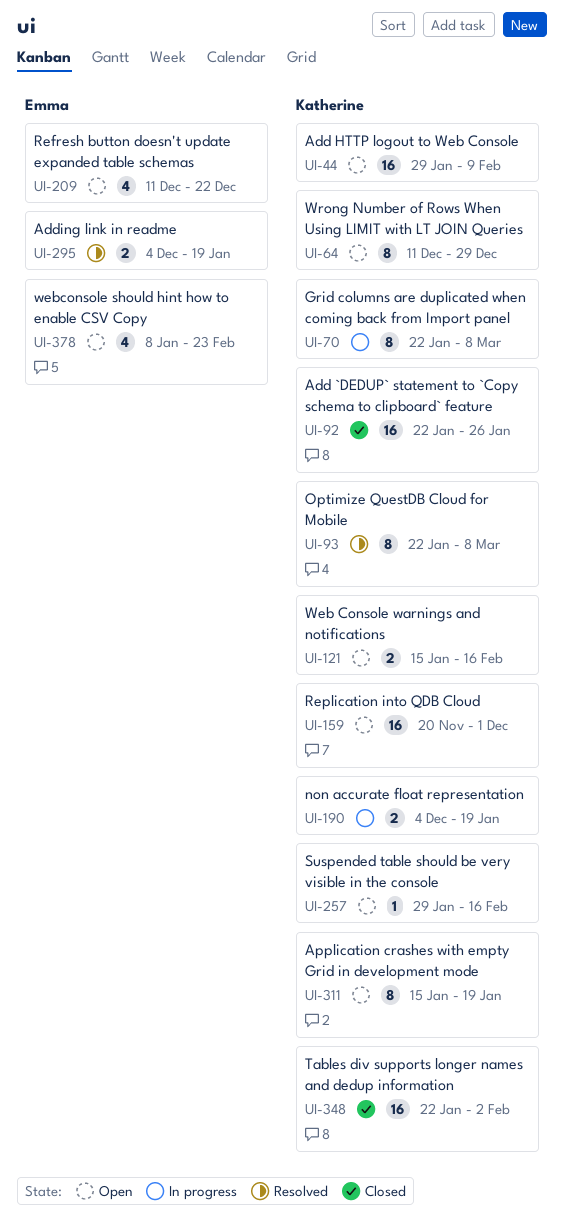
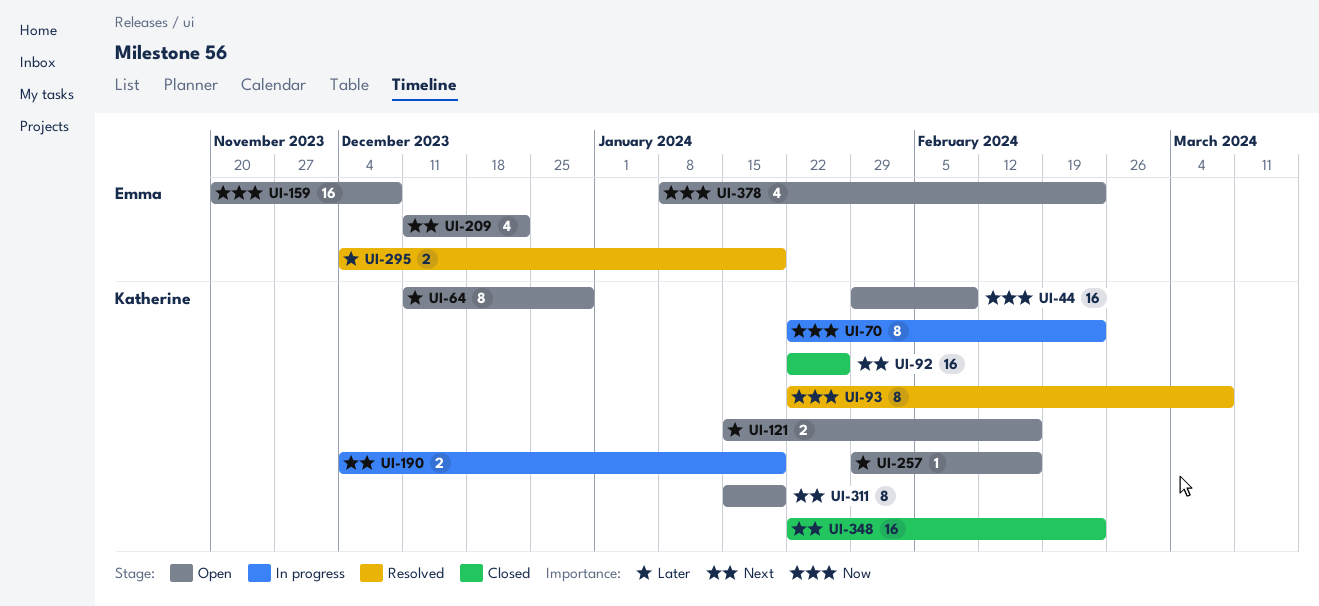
UI-70, due: Mar 8 -> Feb 23
UI-159, owner: Katherine -> Emma
UI-159, due: Dec 1 -> Dec 8
UI-348, due: Feb 2 -> Feb 23

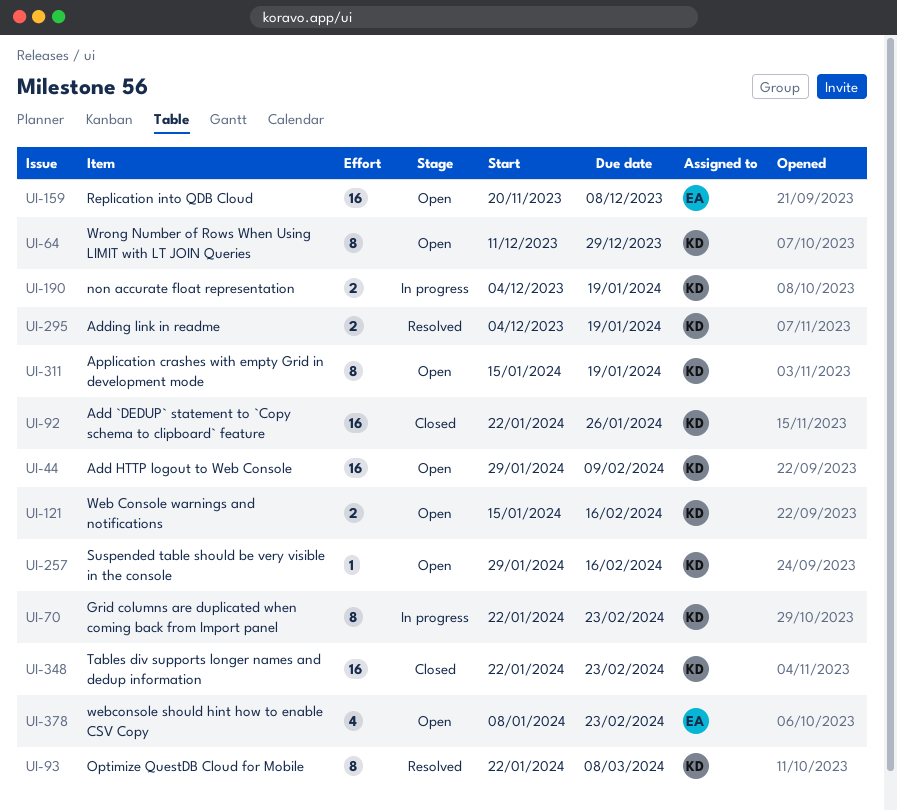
UI-209: present -> none
UI-295, owner: Emma -> Katherine

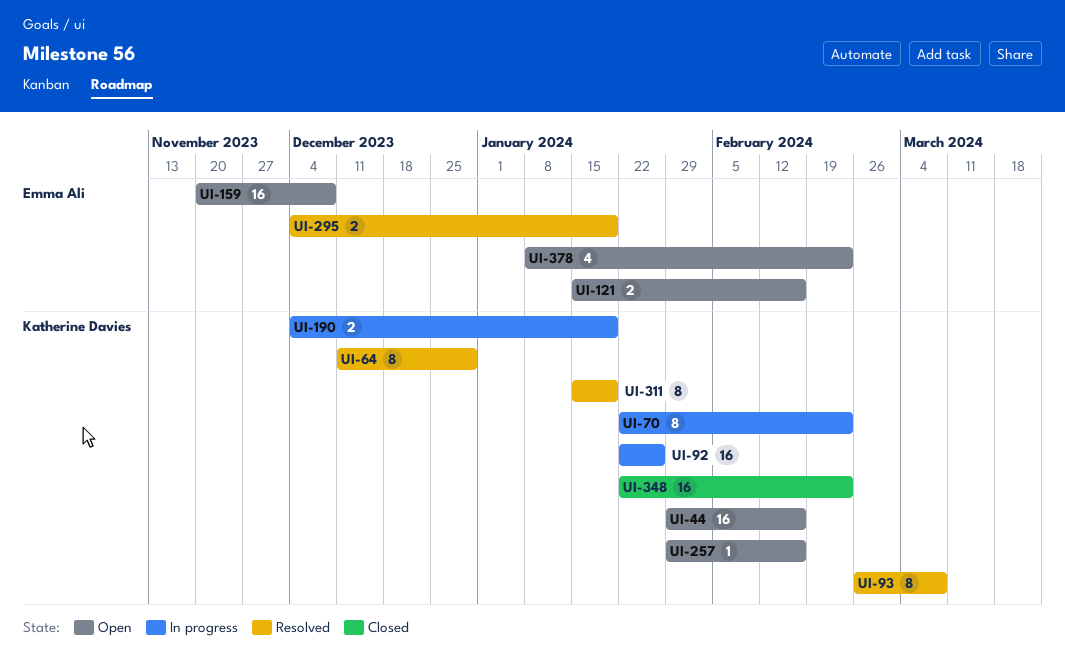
UI-44, due: Feb 9 -> Feb 16
UI-64, status: Open -> Resolved
UI-92, status: Closed -> In progress
UI-93, start: Jan 22 -> Feb 26
UI-121, owner: Katherine Davies -> Emma Ali
UI-295, owner: Katherine Davies -> Emma Ali
UI-311, status: Open -> Resolved

